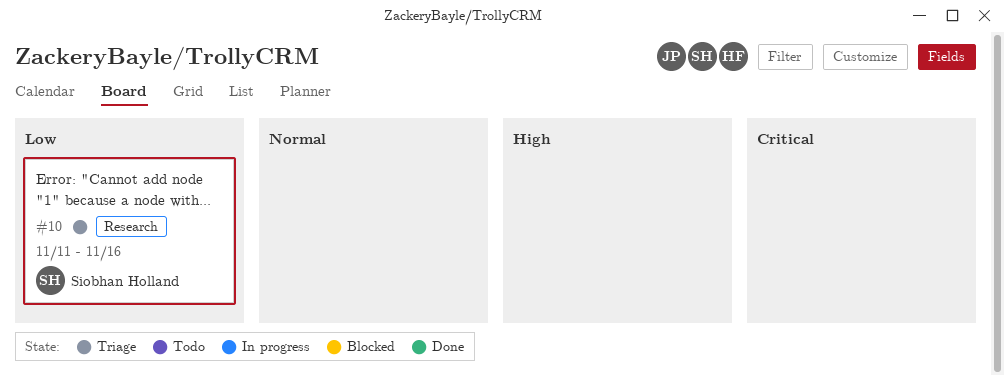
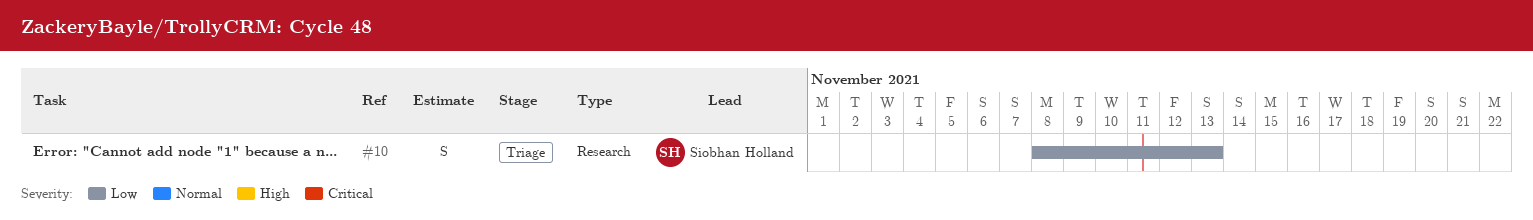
#10, start: Nov 11 -> Nov 8
#10, due: Nov 16 -> Nov 13

